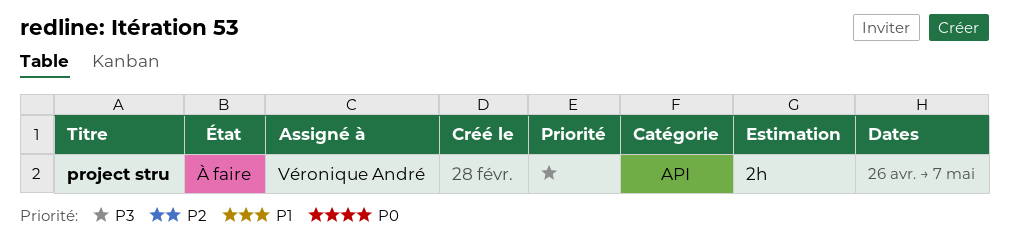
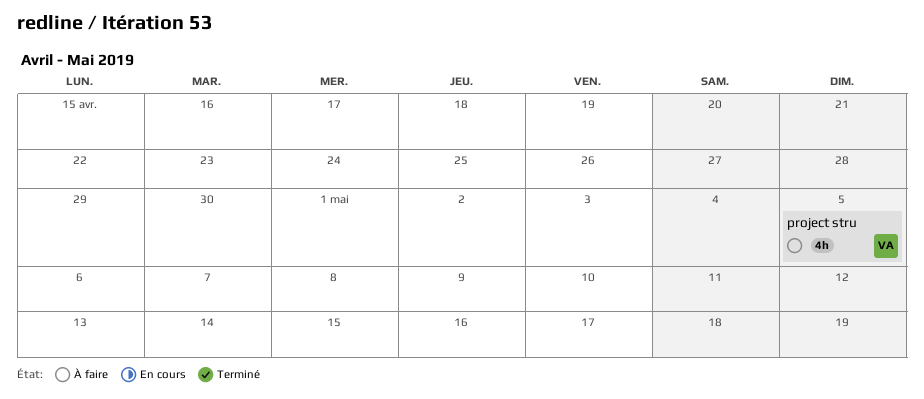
project stru, estimate: 2h -> 4h
project stru, due: May 7 -> May 5

